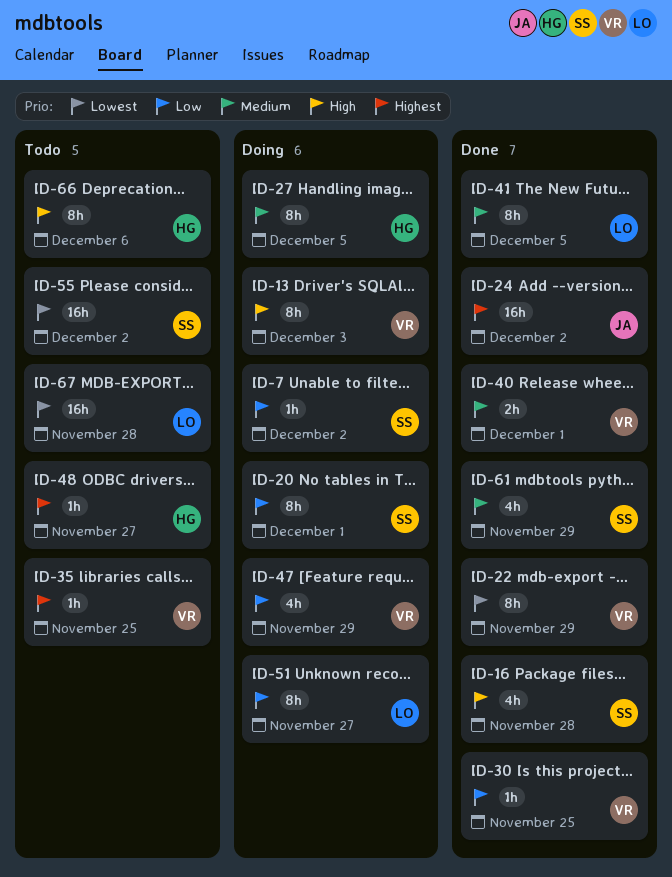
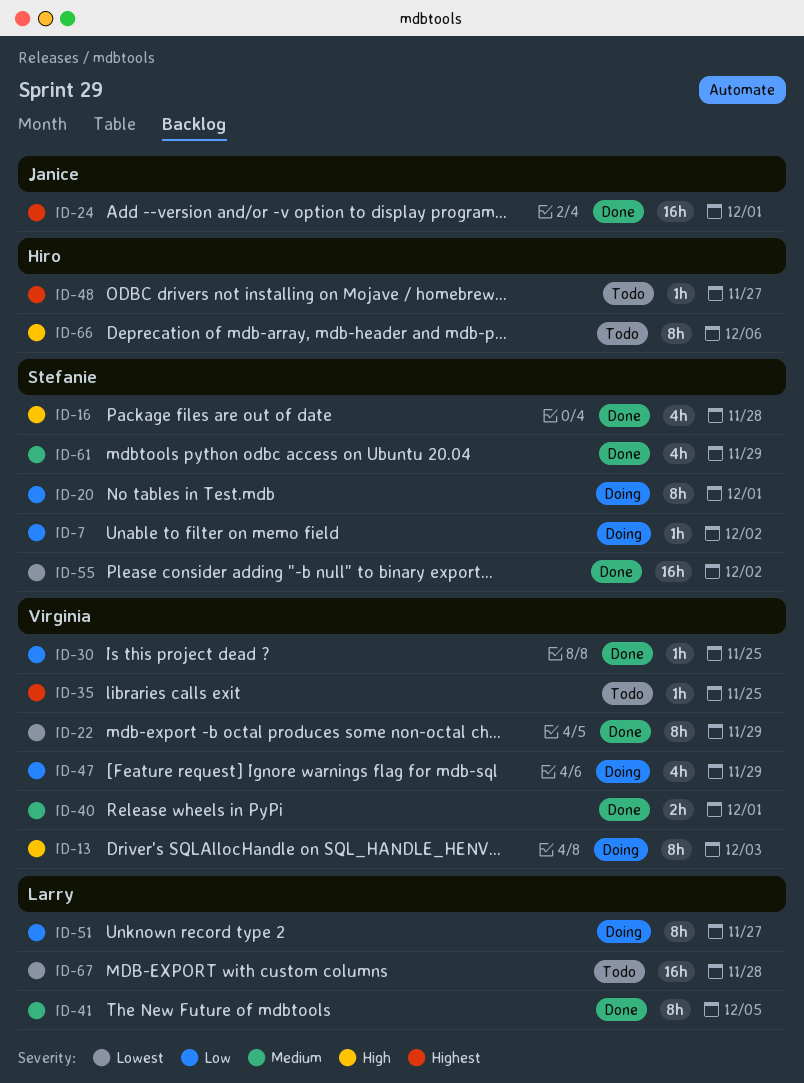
ID-24, due: Dec 2 -> Dec 1
ID-27: present -> none
ID-55, status: Todo -> Done

